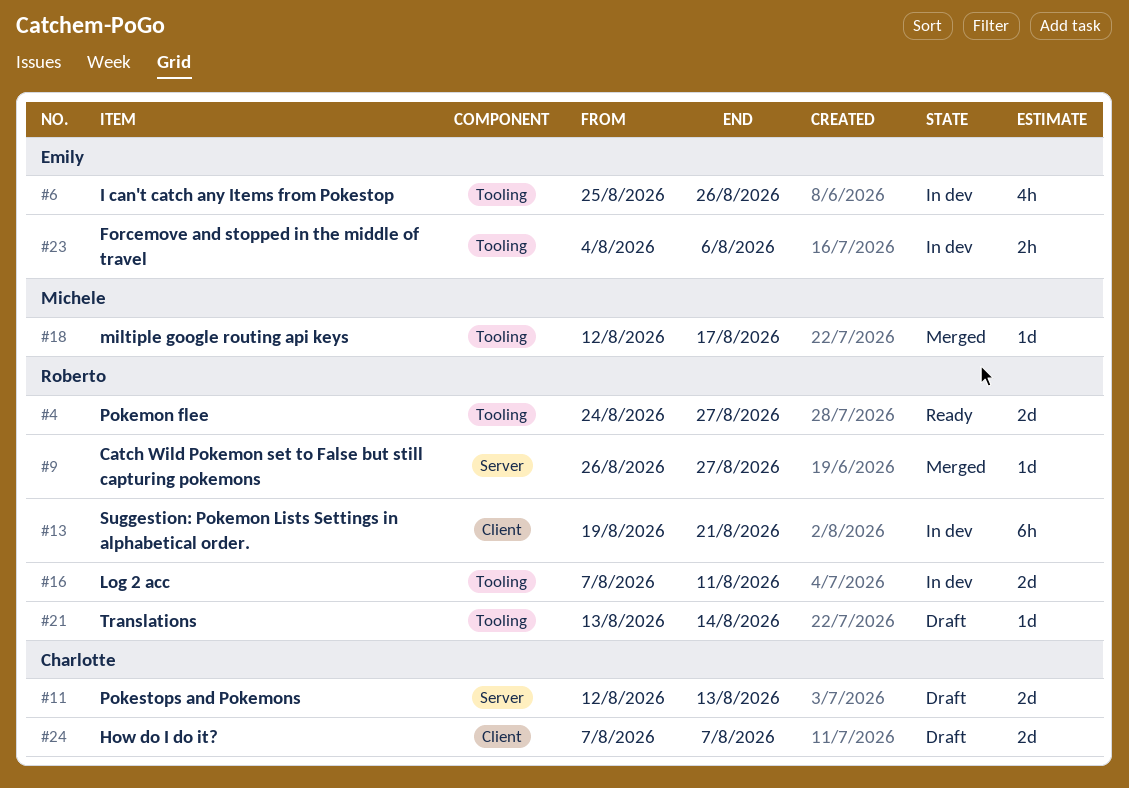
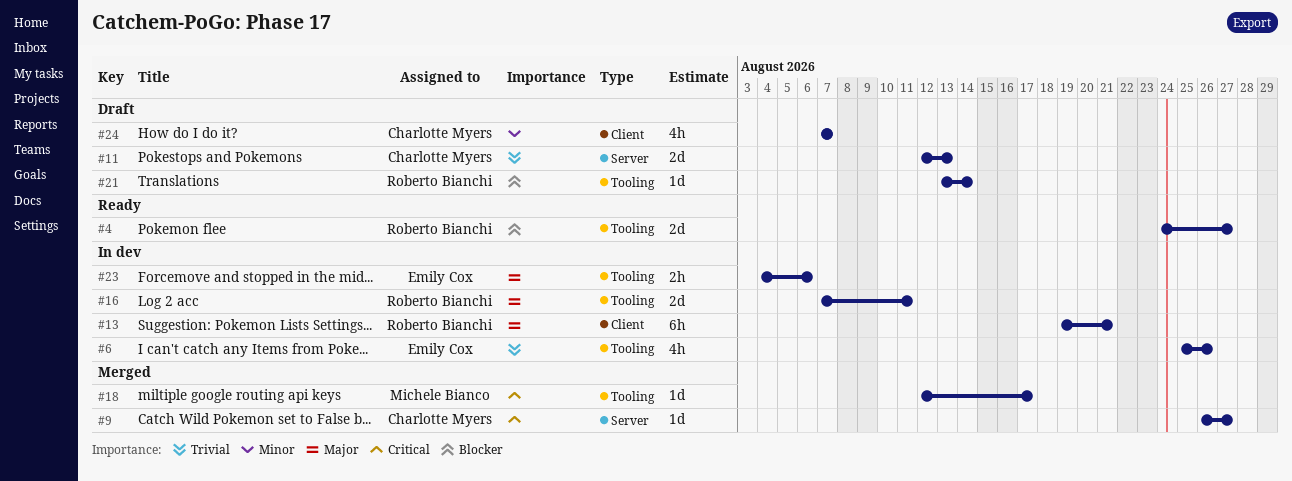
#9, owner: Roberto Bianchi -> Charlotte Myers
#24, estimate: 2d -> 4h

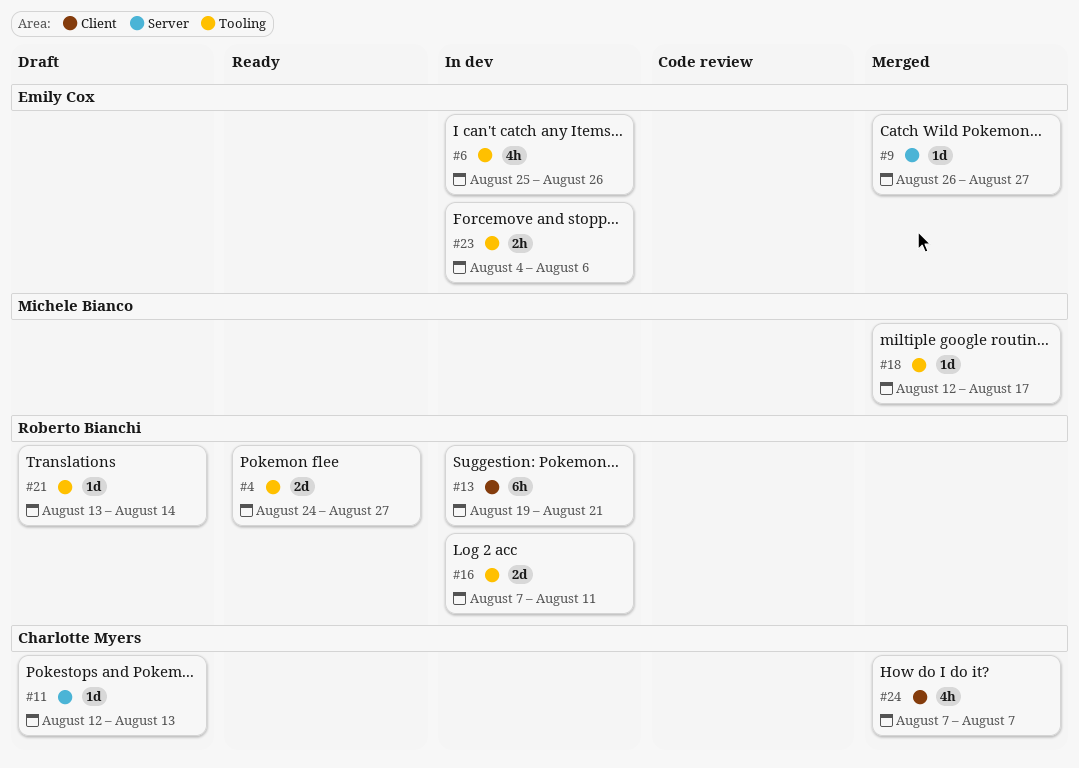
#9, owner: Charlotte Myers -> Emily Cox
#11, estimate: 2d -> 1d
#24, status: Draft -> Merged

